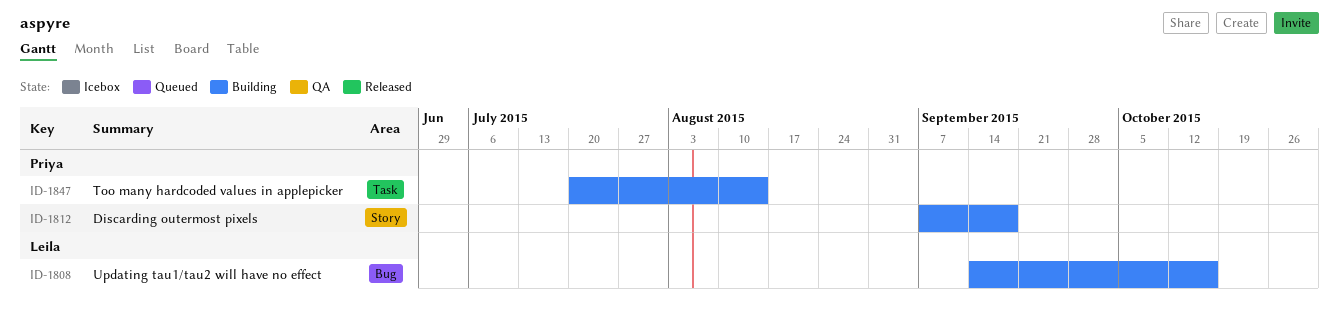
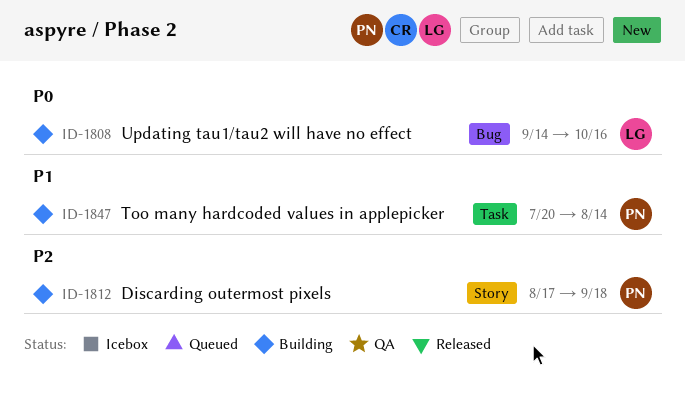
ID-1812, start: Sep 7 -> Aug 17

